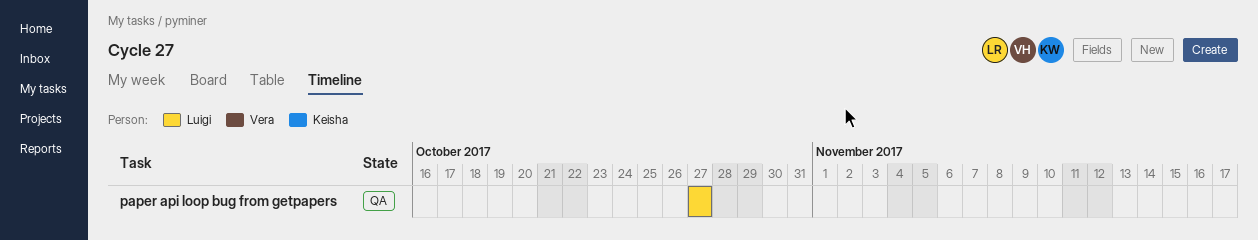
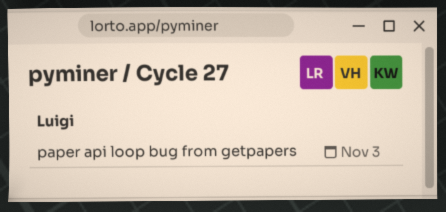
paper api loop bug from getpapers, due: Oct 27 -> Nov 3

